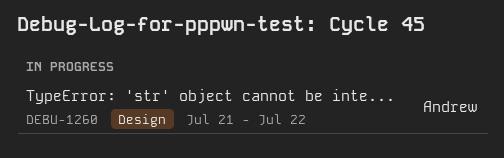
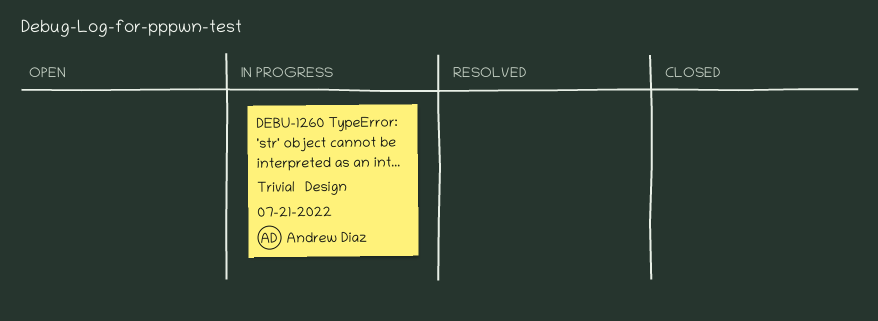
DEBU-1260, due: Jul 22 -> Jul 21

